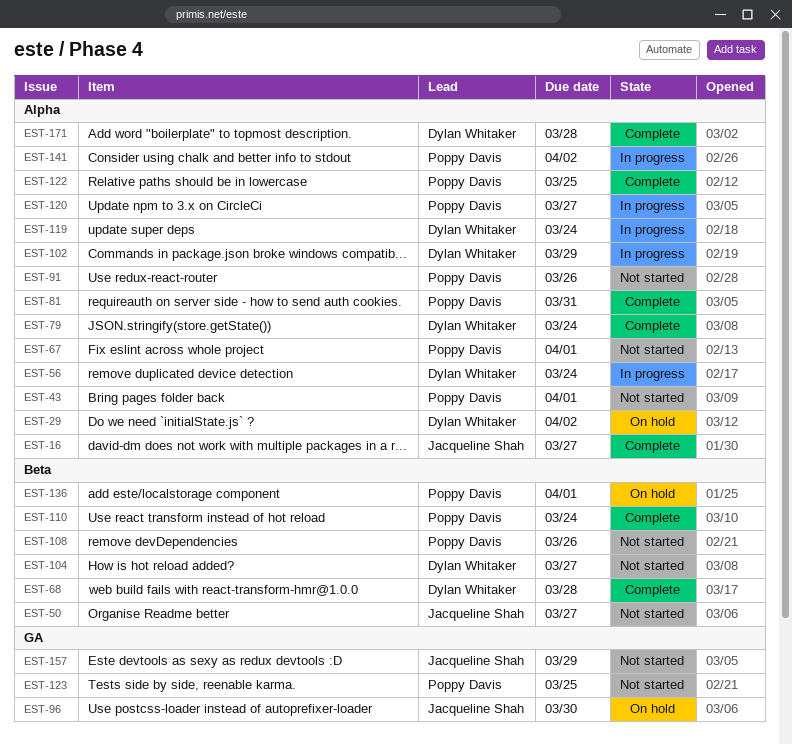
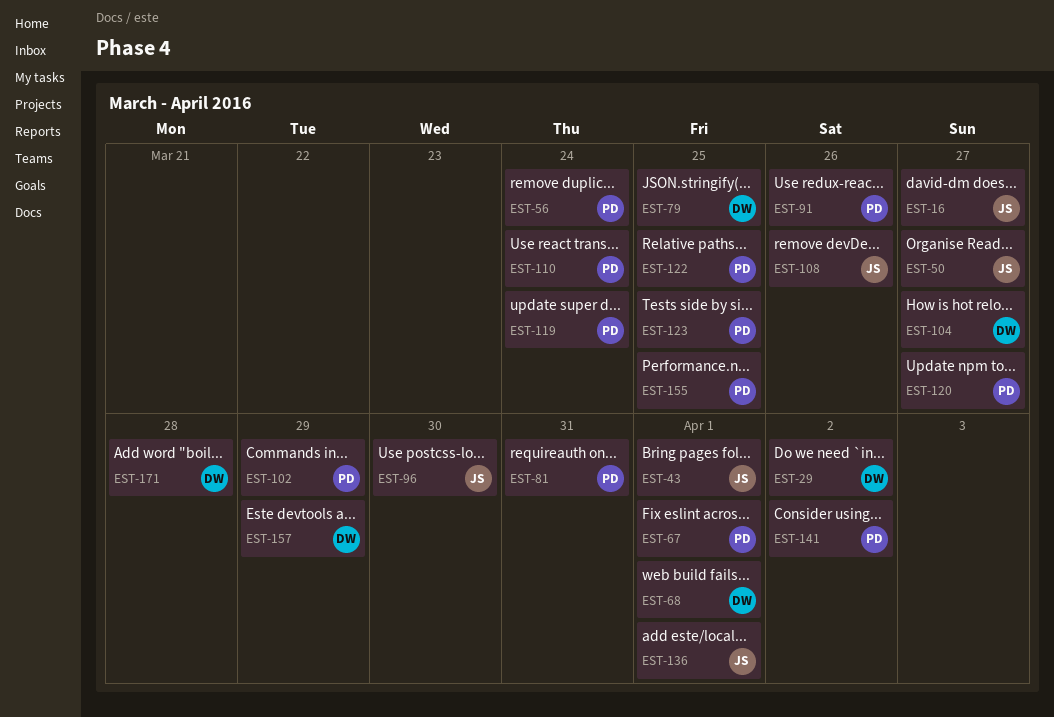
EST-43, owner: Poppy Davis -> Jacqueline Shah
EST-56, owner: Dylan Whitaker -> Poppy Davis
EST-68, due: Mar 28 -> Apr 1
EST-79, due: Mar 24 -> Mar 25
EST-102, owner: Dylan Whitaker -> Poppy Davis
EST-108, owner: Poppy Davis -> Jacqueline Shah
EST-119, owner: Dylan Whitaker -> Poppy Davis
EST-136, owner: Poppy Davis -> Jacqueline Shah
EST-155: none -> present
EST-157, owner: Jacqueline Shah -> Dylan Whitaker

